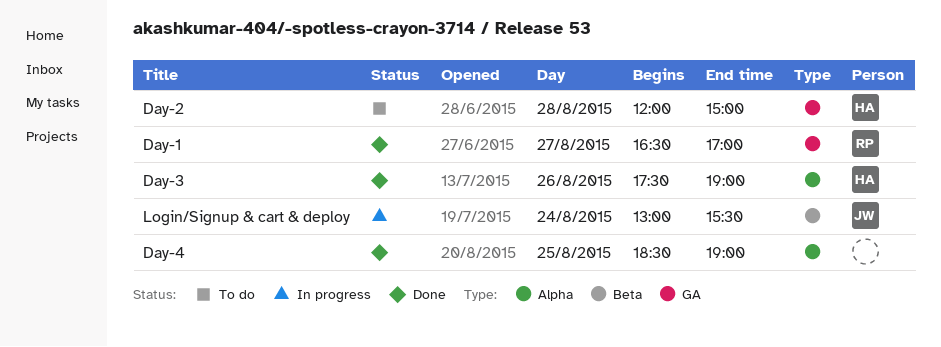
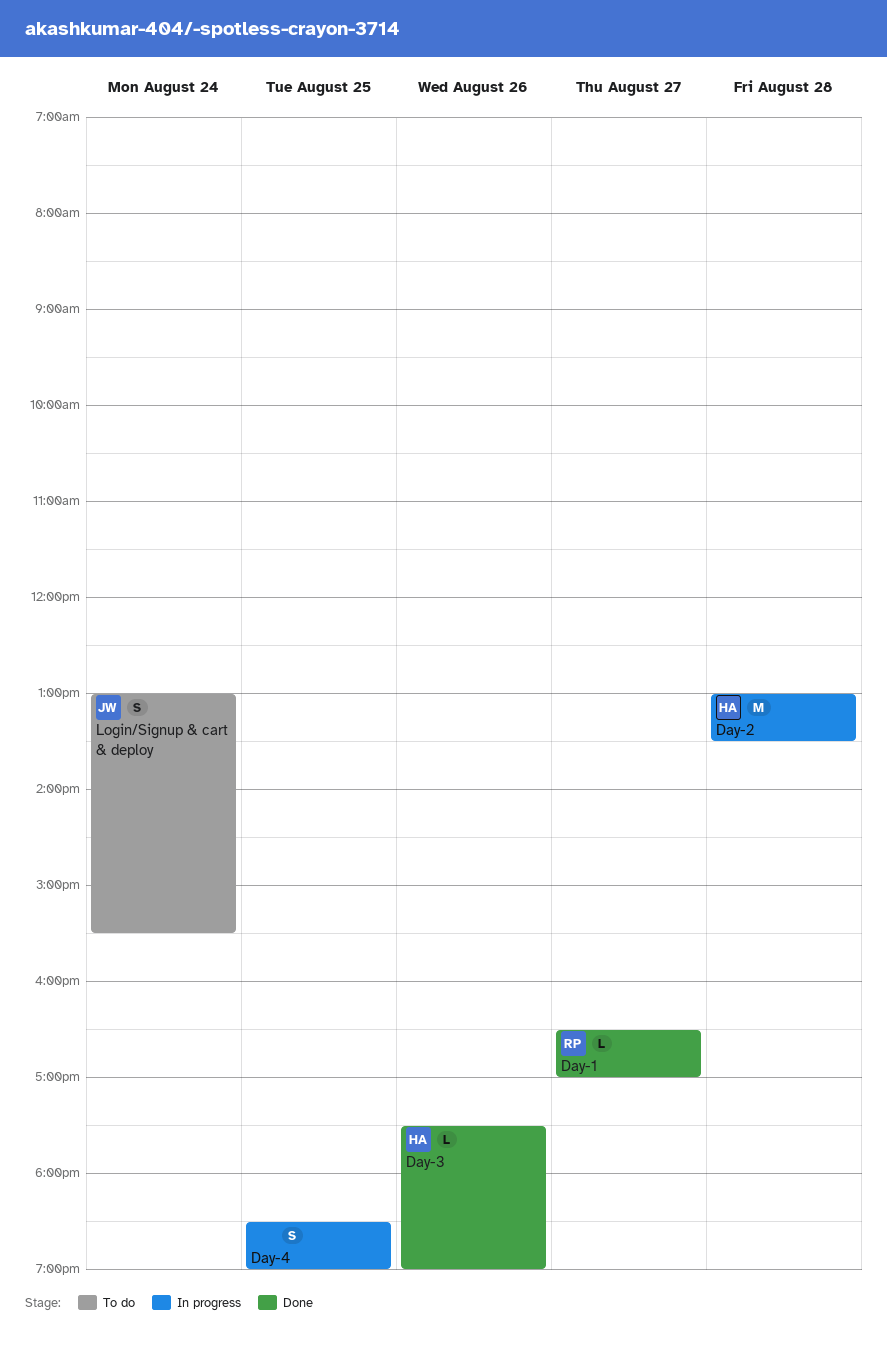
Day-2, status: To do -> In progress
Day-2, begins: 12:00 -> 13:00
Day-2, ends: 15:00 -> 13:30
Day-4, status: Done -> In progress
Login/Signup & cart & deploy, status: In progress -> To do

